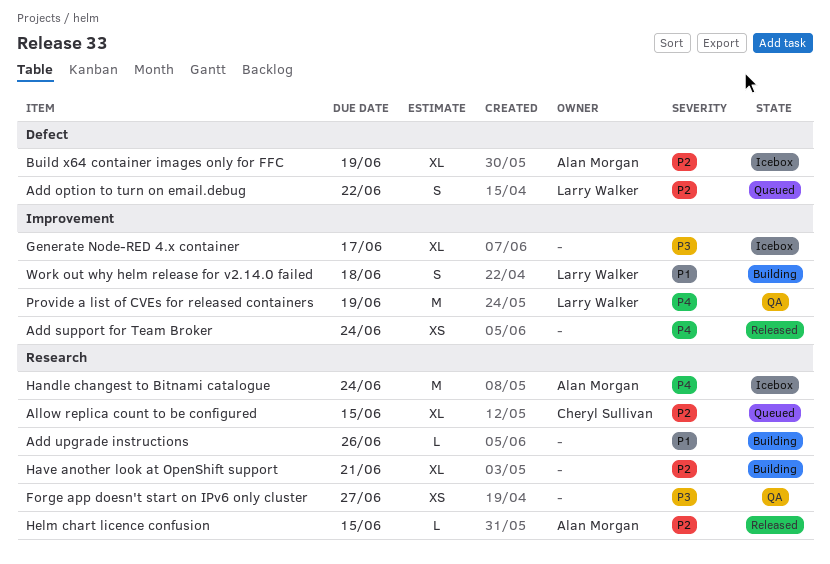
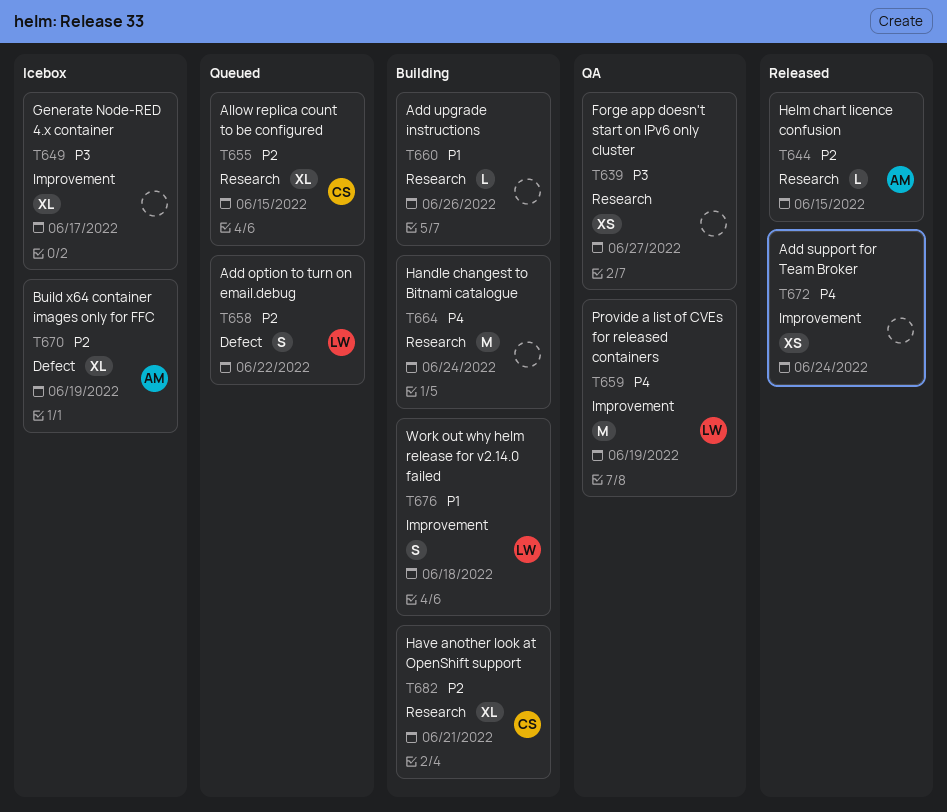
Handle changest to Bitnami catalogue, status: Icebox -> Building
Handle changest to Bitnami catalogue, owner: Alan Morgan -> none
Have another look at OpenShift support, owner: none -> Cheryl Sullivan

